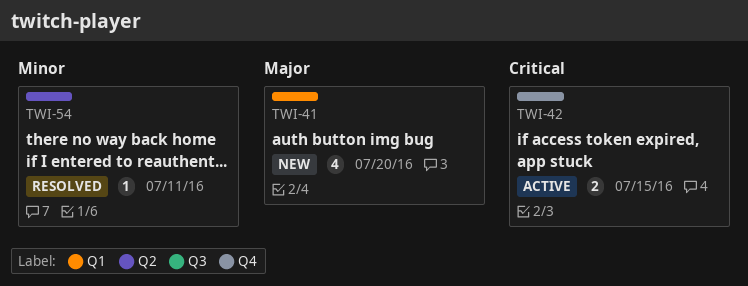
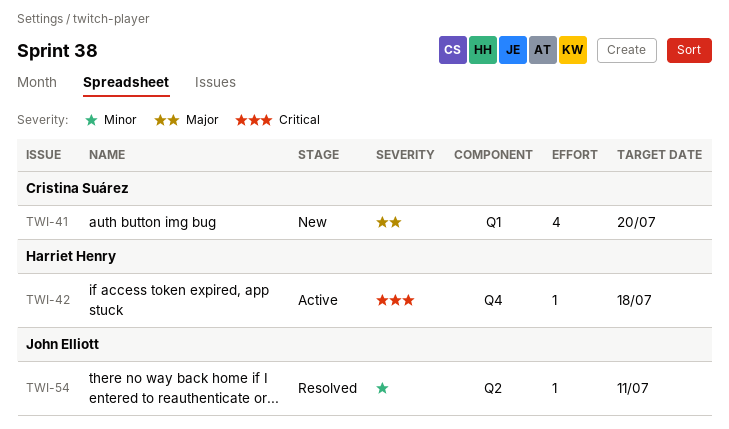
TWI-42, estimate: 2 -> 1
TWI-42, due: Jul 15 -> Jul 18

